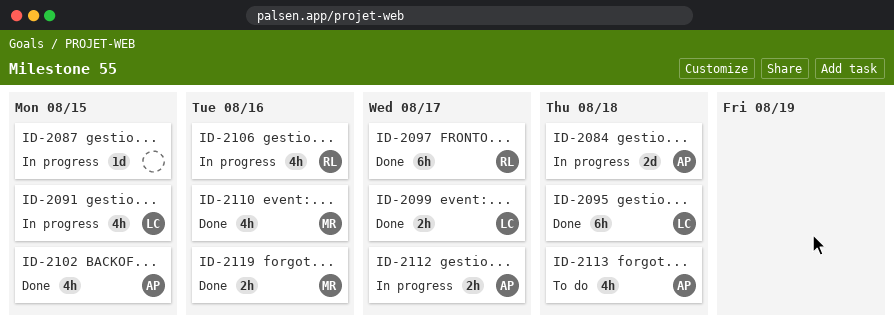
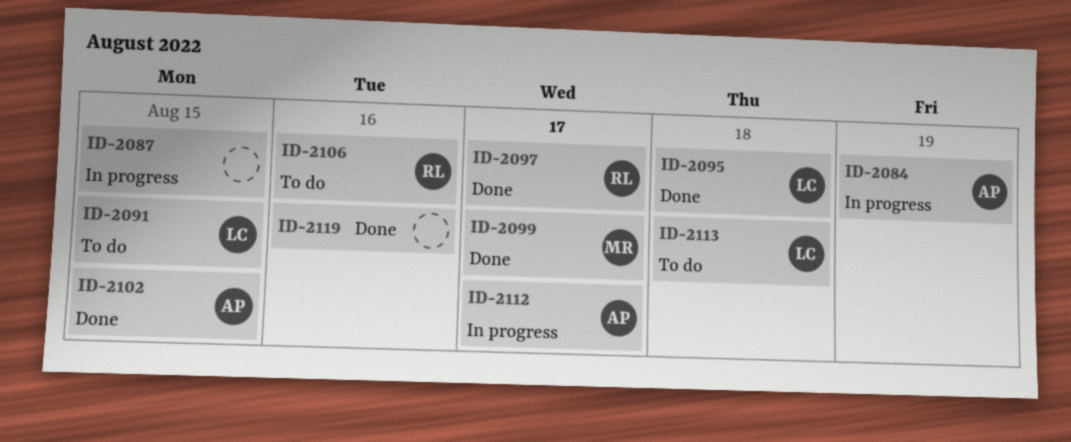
ID-2084, due: Aug 18 -> Aug 19
ID-2091, status: In progress -> To do
ID-2099, owner: LC -> MR
ID-2106, status: In progress -> To do
ID-2110: present -> none
ID-2113, owner: AP -> LC
ID-2119, owner: MR -> none

